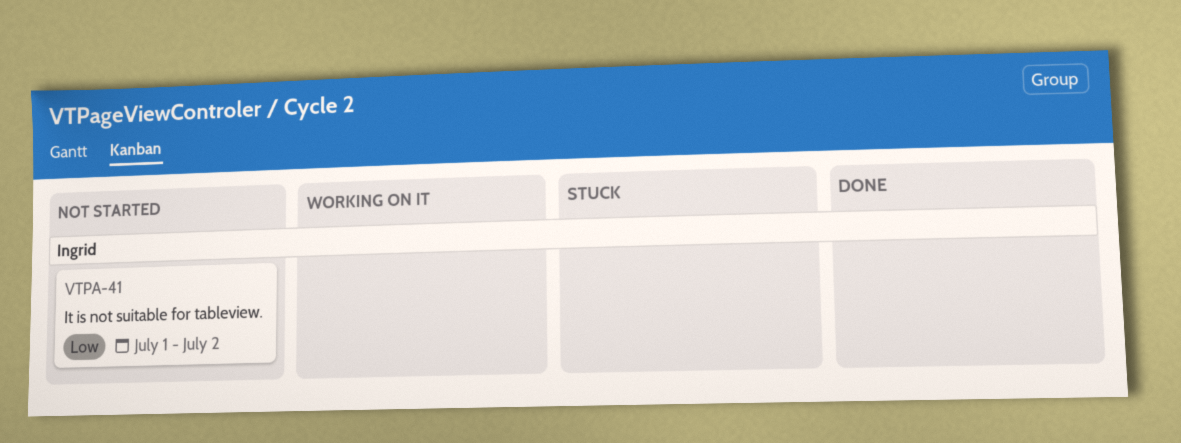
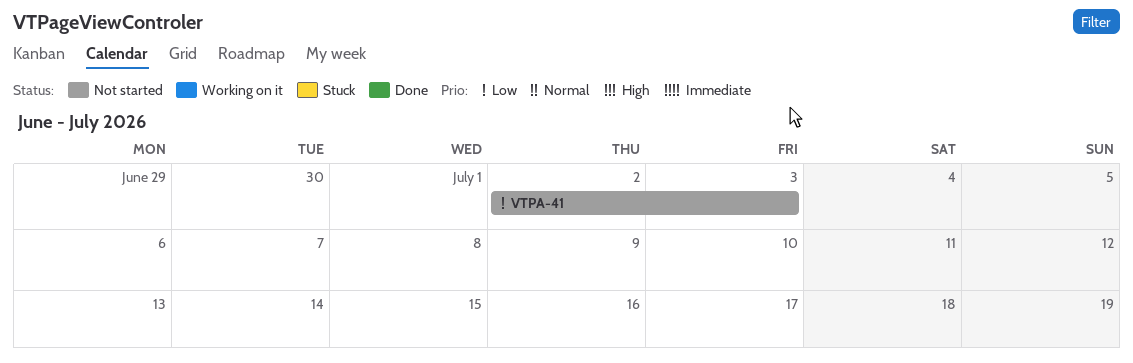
VTPA-41, start: Jul 1 -> Jul 2
VTPA-41, due: Jul 2 -> Jul 3

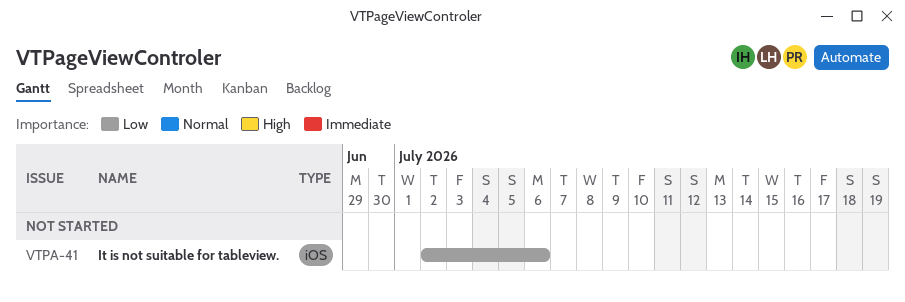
VTPA-41, due: Jul 3 -> Jul 6

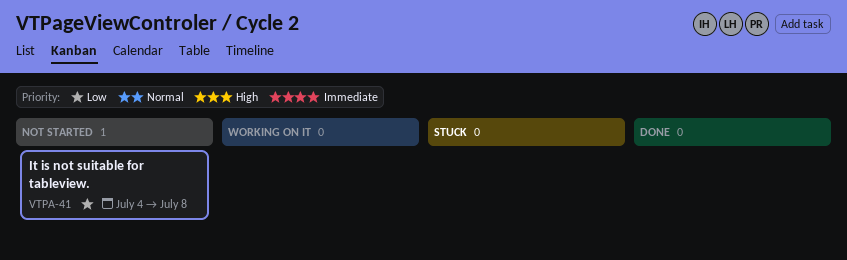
VTPA-41, start: Jul 2 -> Jul 4
VTPA-41, due: Jul 6 -> Jul 8

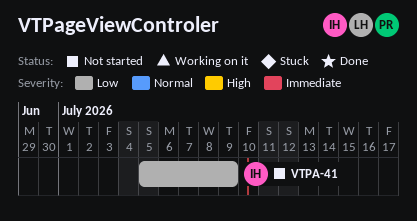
VTPA-41, start: Jul 4 -> Jul 5
VTPA-41, due: Jul 8 -> Jul 9

